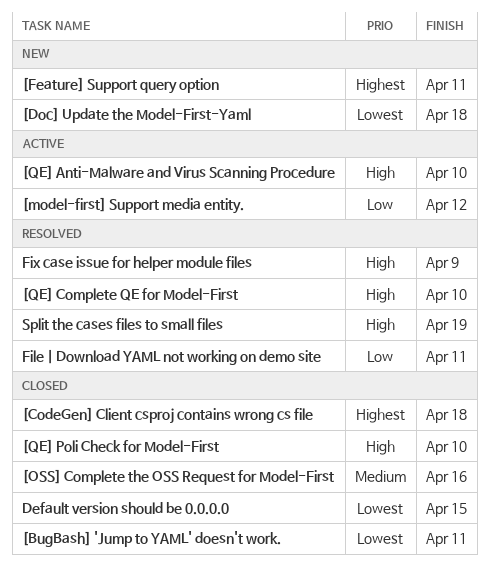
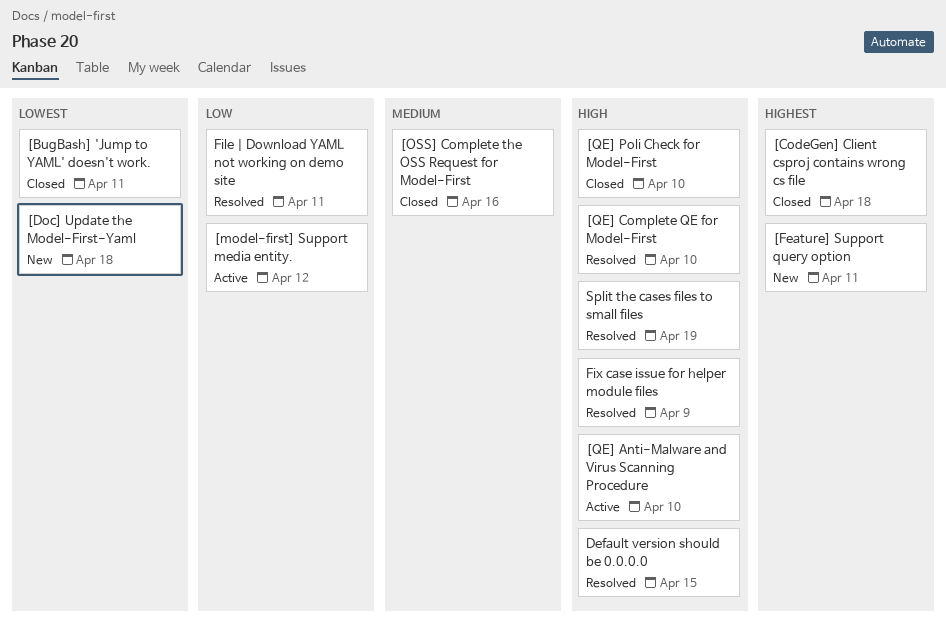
Default version should be 0.0.0.0, status: Closed -> Resolved
Default version should be 0.0.0.0, priority: Lowest -> High

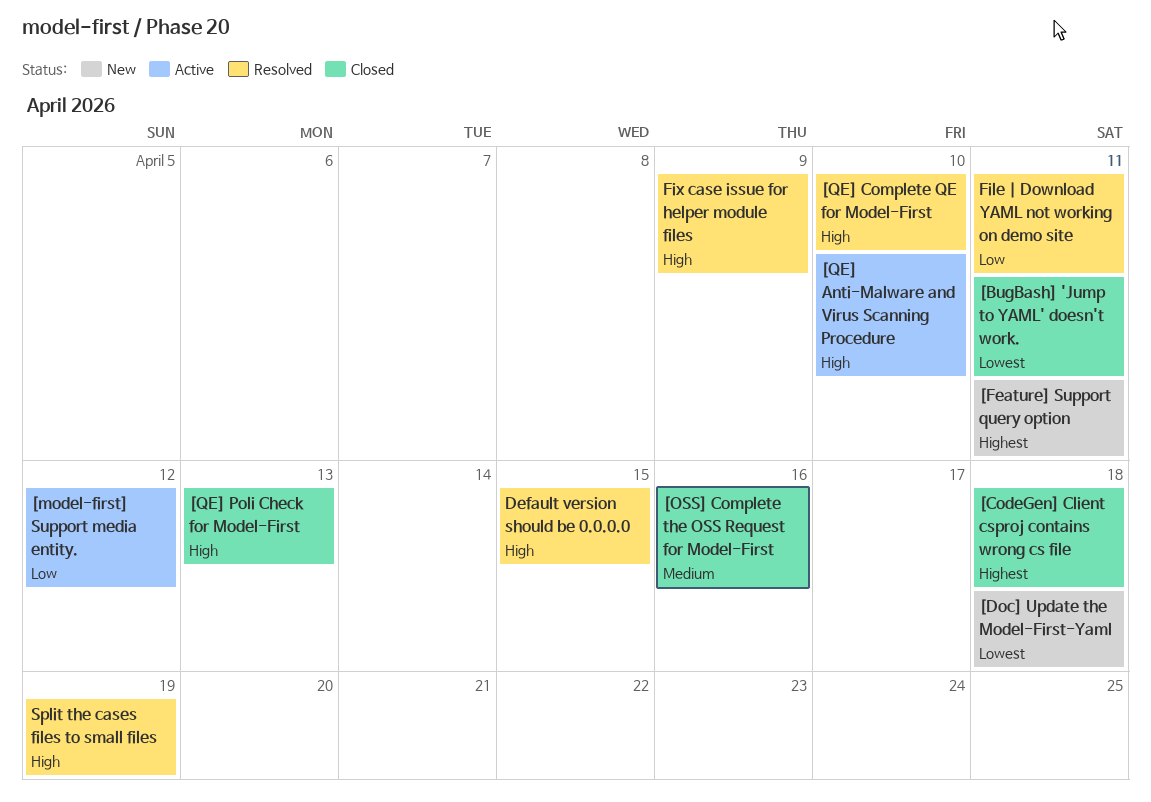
[QE] Poli Check for Model-First, due: Apr 10 -> Apr 13

